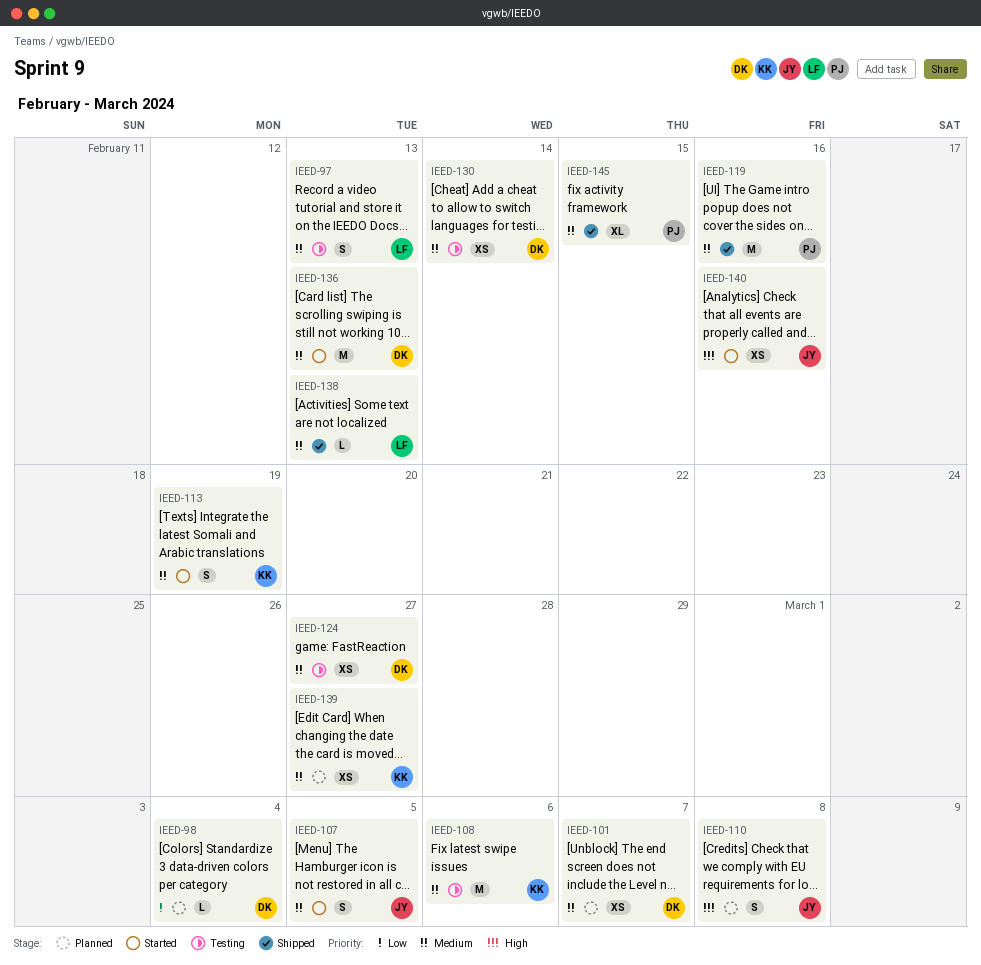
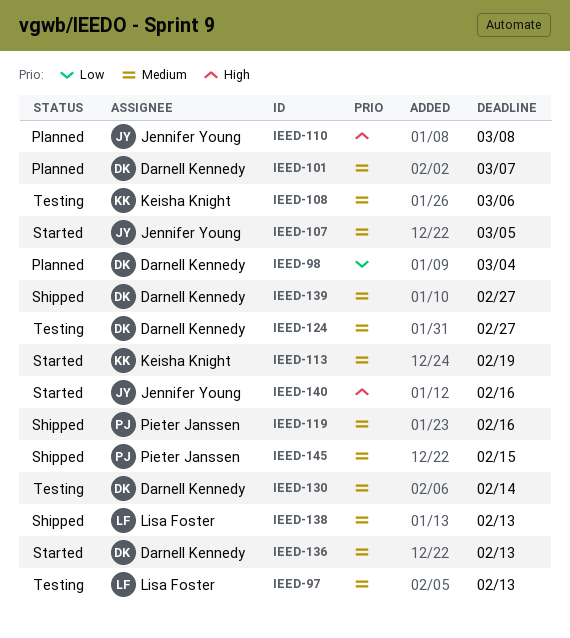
IEED-139, status: Planned -> Shipped
IEED-139, owner: Keisha Knight -> Darnell Kennedy

